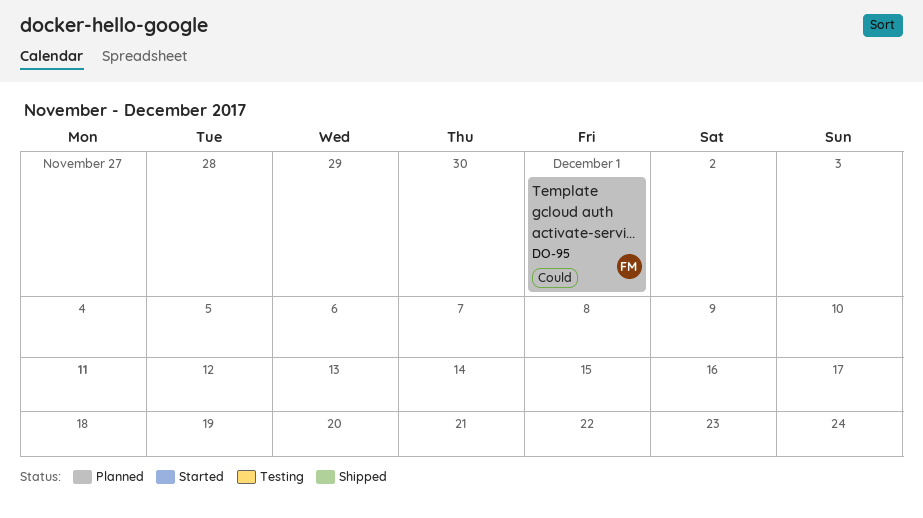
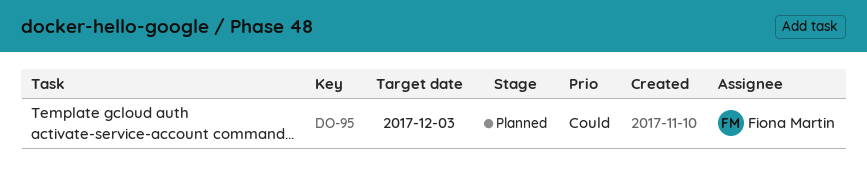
DO-95, due: Dec 1 -> Dec 3

